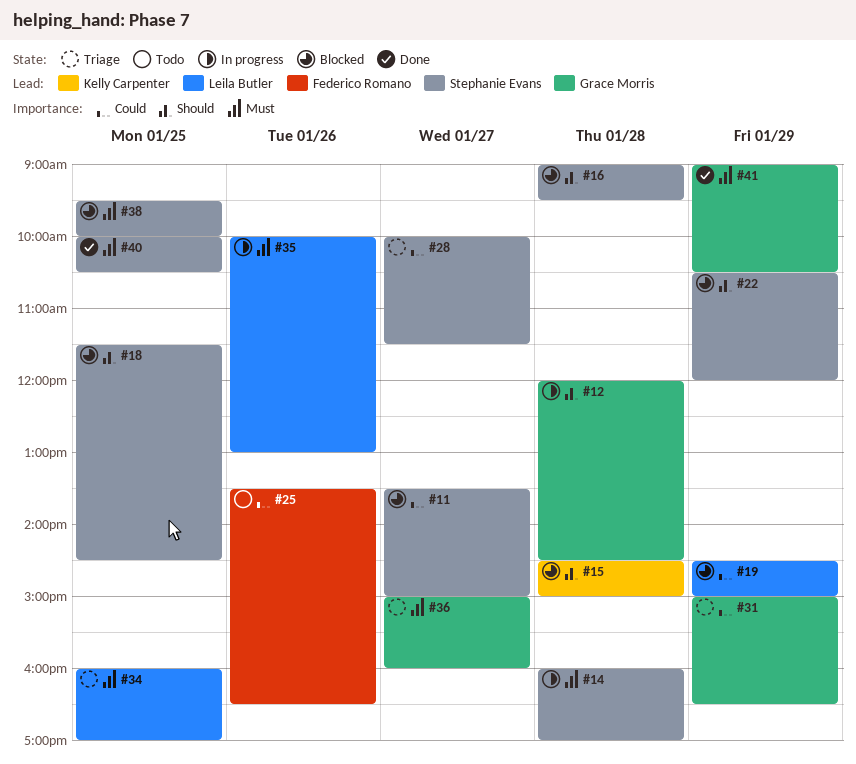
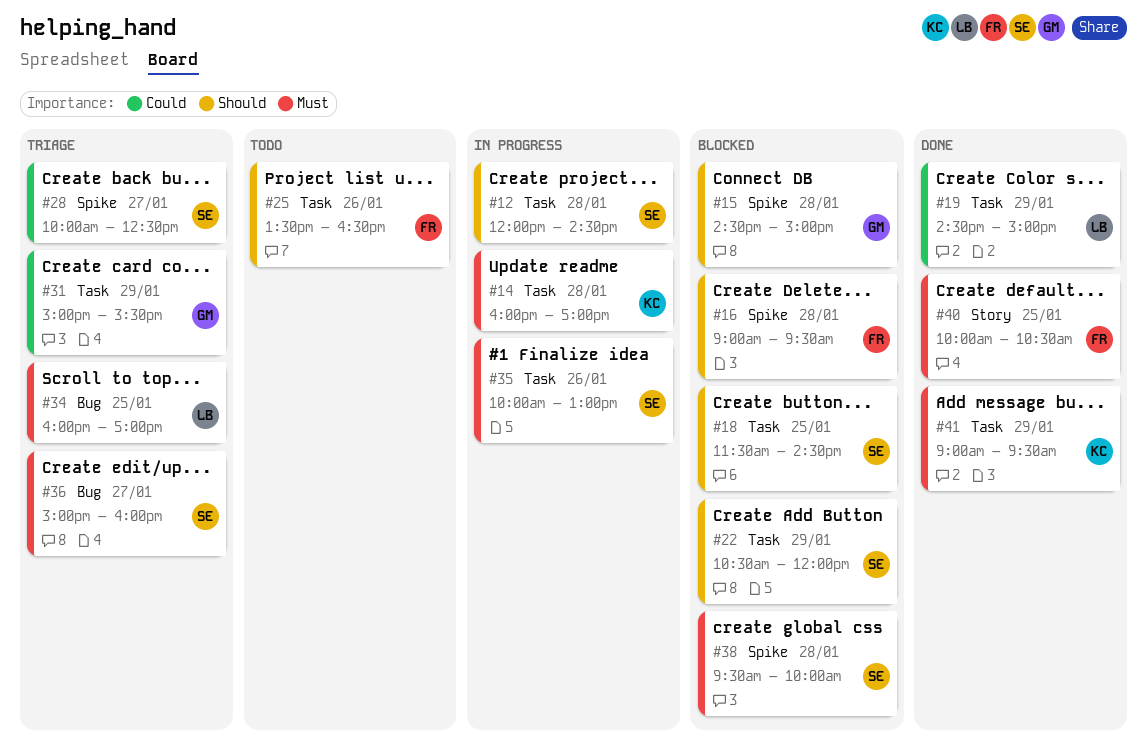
#11: present -> none
#12, owner: Grace Morris -> Stephanie Evans
#14, owner: Stephanie Evans -> Kelly Carpenter
#15, owner: Kelly Carpenter -> Grace Morris
#16, owner: Stephanie Evans -> Federico Romano
#19, status: Blocked -> Done
#25, priority: Could -> Should
#28, ends: 11:30 -> 12:30
#31, ends: 16:30 -> 15:30
#35, owner: Leila Butler -> Stephanie Evans
#36, owner: Grace Morris -> Stephanie Evans
#38, day: Jan 25 -> Jan 28
#40, owner: Stephanie Evans -> Federico Romano
#41, owner: Grace Morris -> Kelly Carpenter
#41, ends: 10:30 -> 09:30

